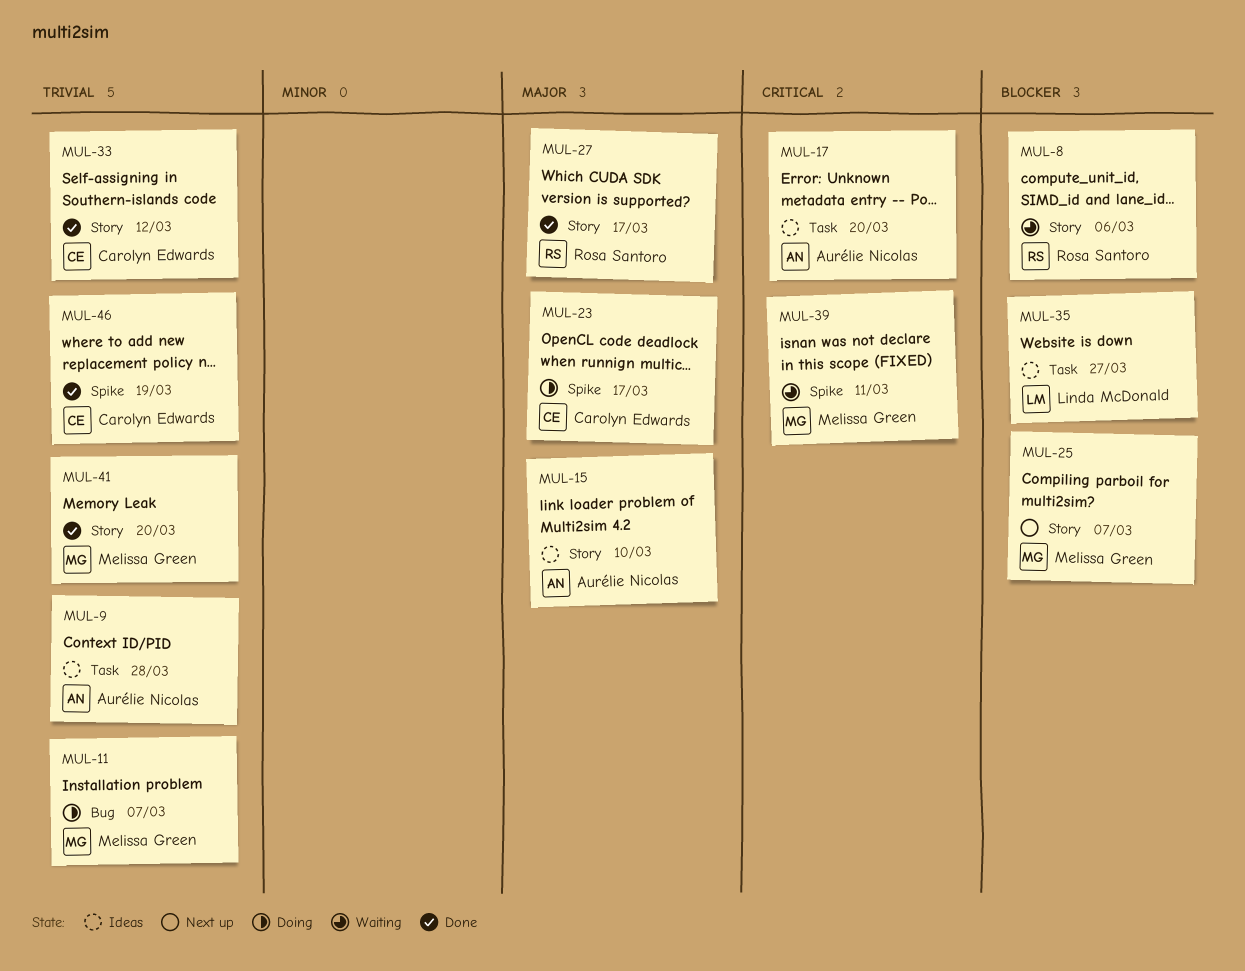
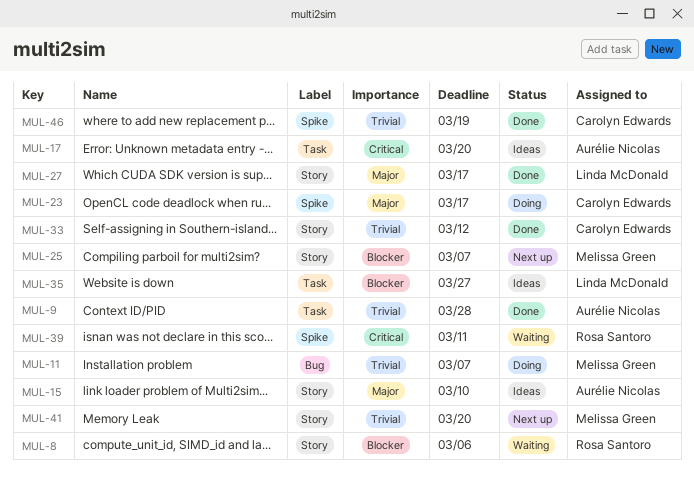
MUL-9, status: Ideas -> Done
MUL-27, owner: Rosa Santoro -> Linda McDonald
MUL-39, owner: Melissa Green -> Rosa Santoro
MUL-41, status: Done -> Next up

